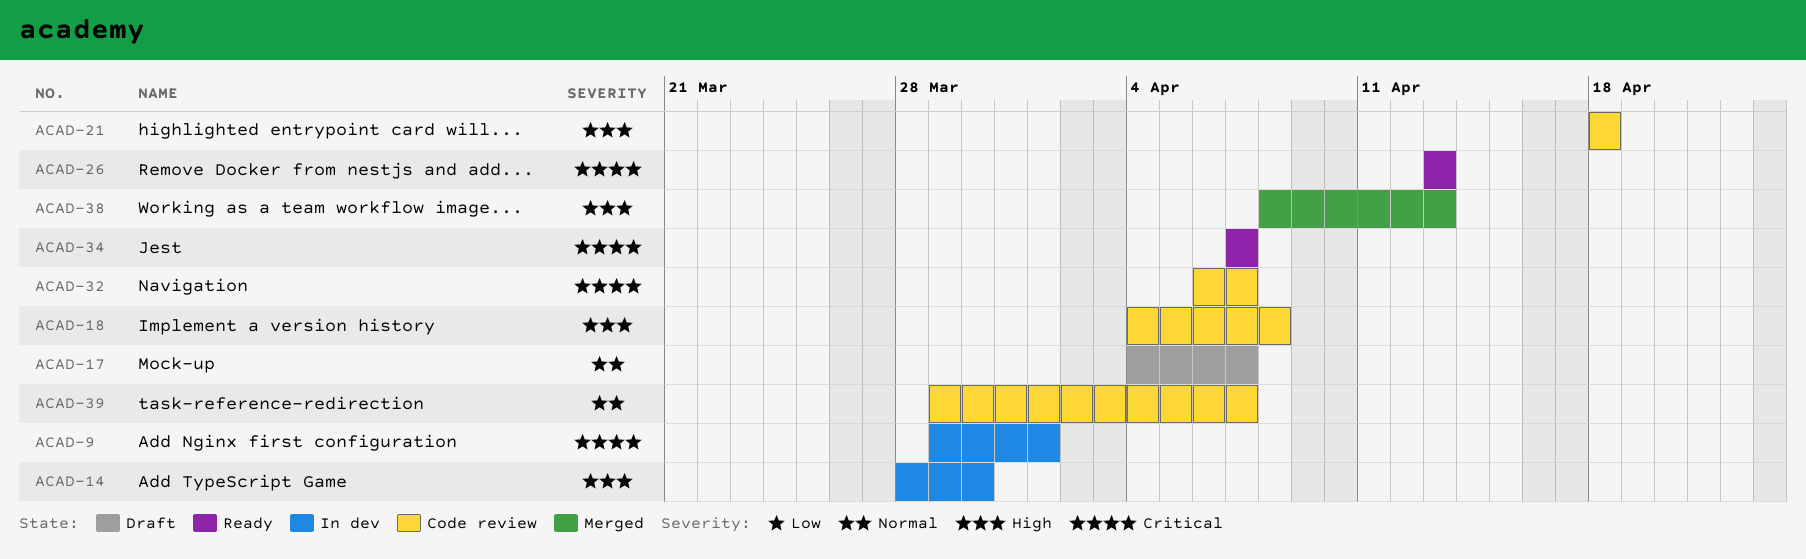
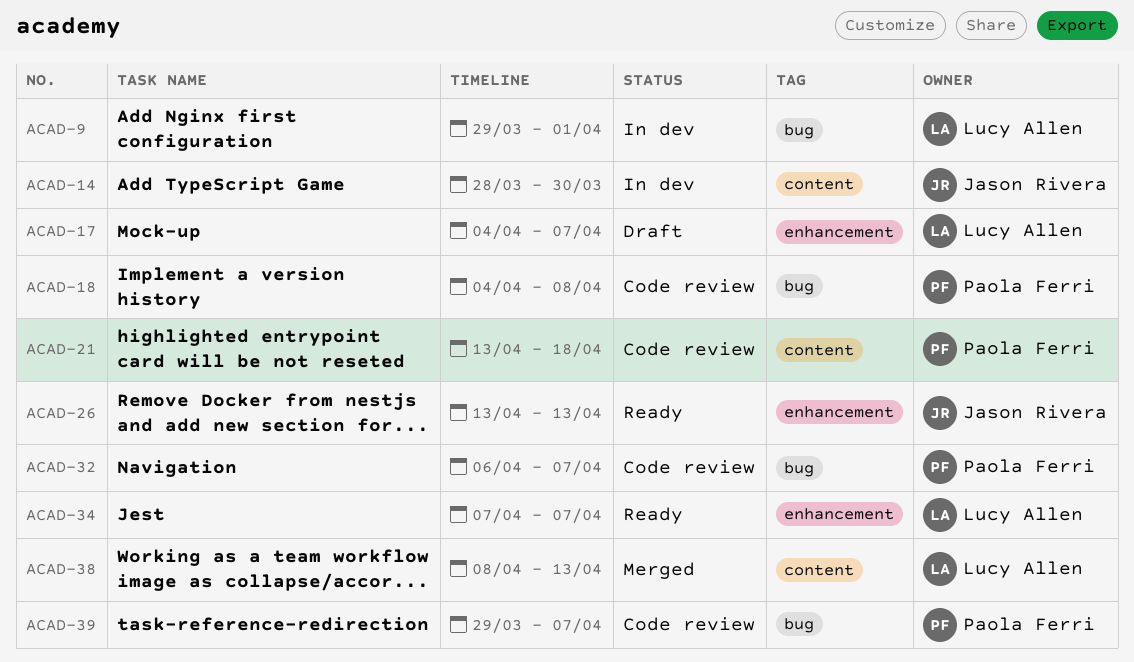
ACAD-21, start: Apr 18 -> Apr 13

